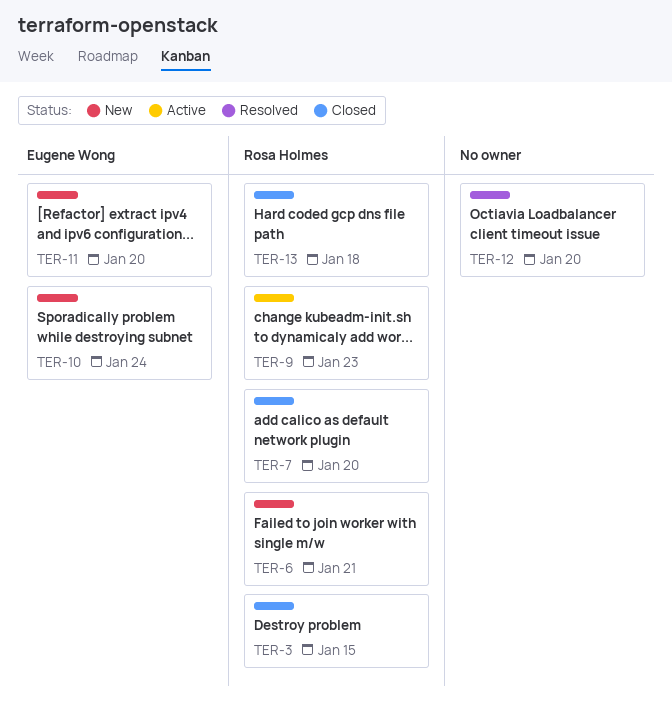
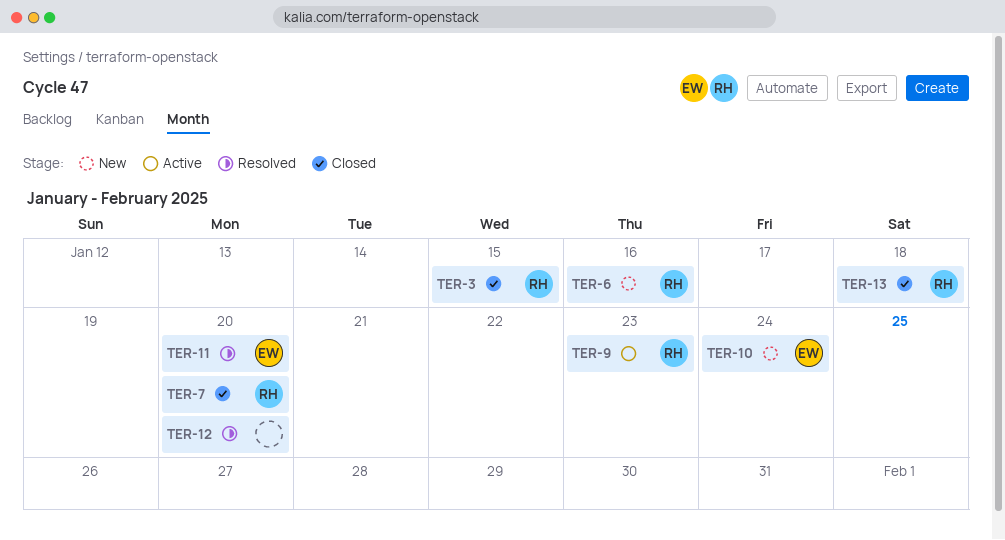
TER-6, due: Jan 21 -> Jan 16
TER-11, status: New -> Resolved

